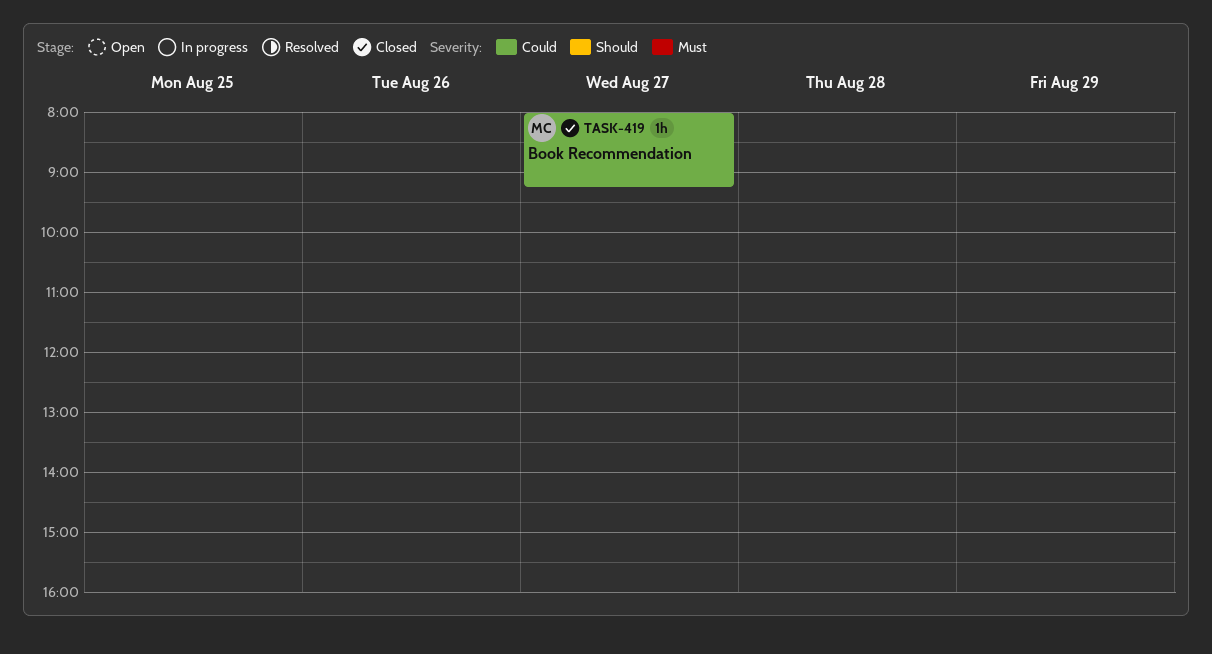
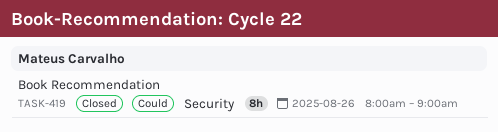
TASK-419, estimate: 1h -> 8h
TASK-419, day: Aug 27 -> Aug 26
TASK-419, ends: 09:15 -> 09:00

